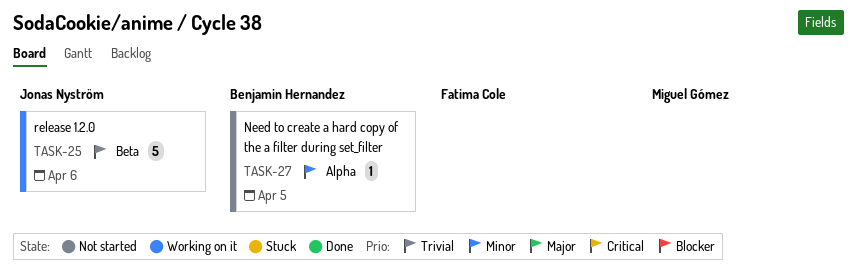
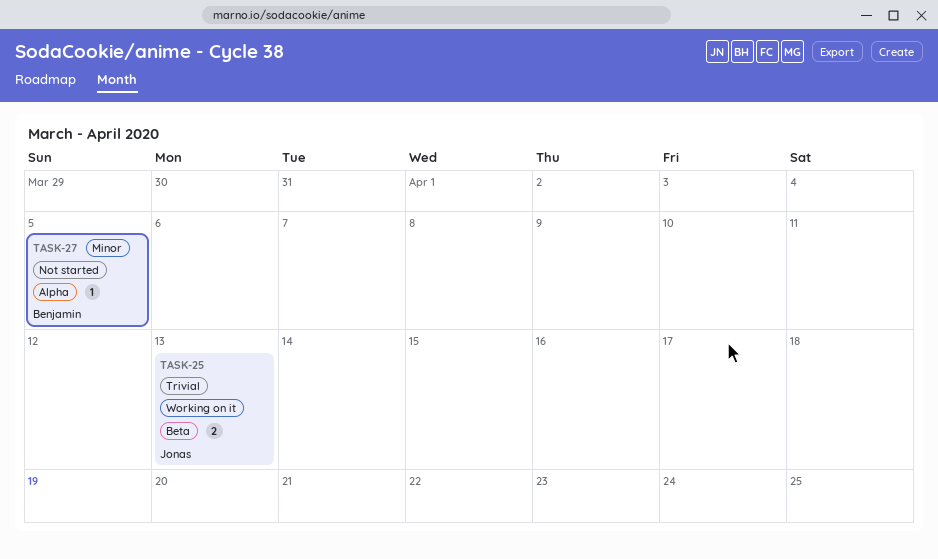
TASK-25, estimate: 5 -> 2
TASK-25, due: Apr 6 -> Apr 13

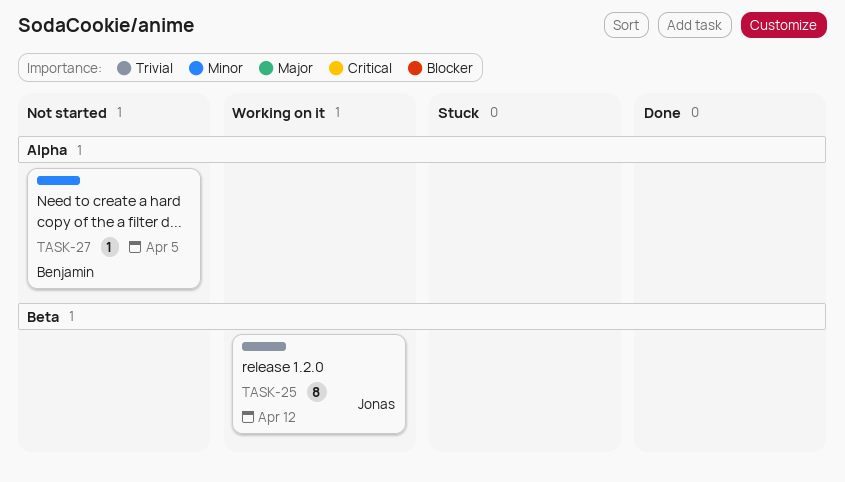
TASK-25, estimate: 2 -> 8
TASK-25, due: Apr 13 -> Apr 12

